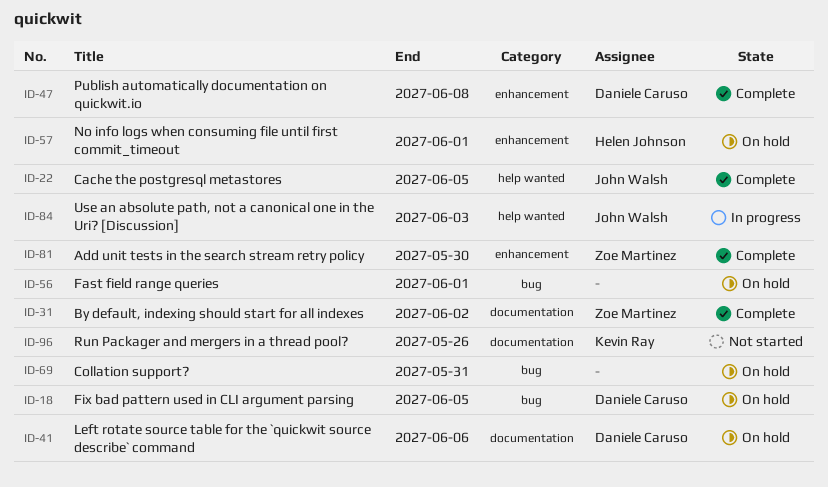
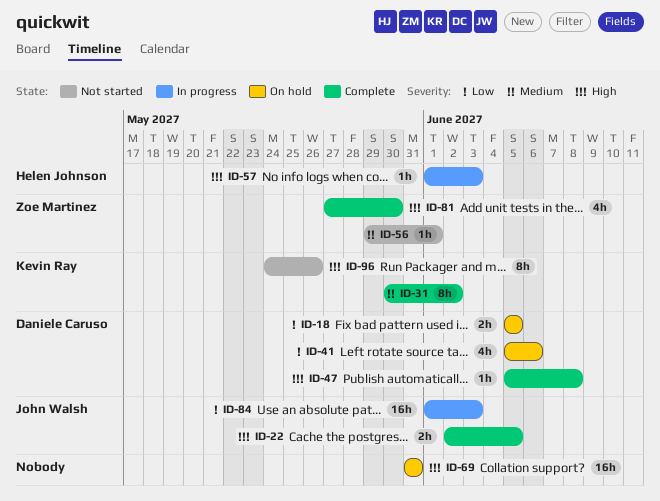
ID-31, owner: Zoe Martinez -> Kevin Ray
ID-56, status: On hold -> Not started
ID-56, owner: none -> Zoe Martinez
ID-57, status: On hold -> In progress
ID-57, due: Jun 1 -> Jun 3

